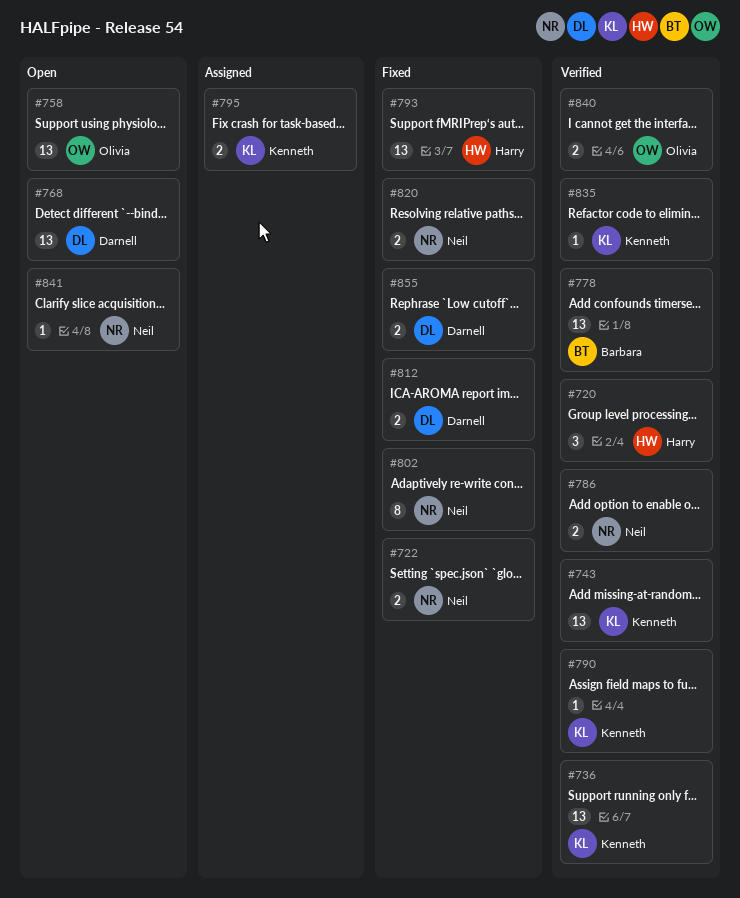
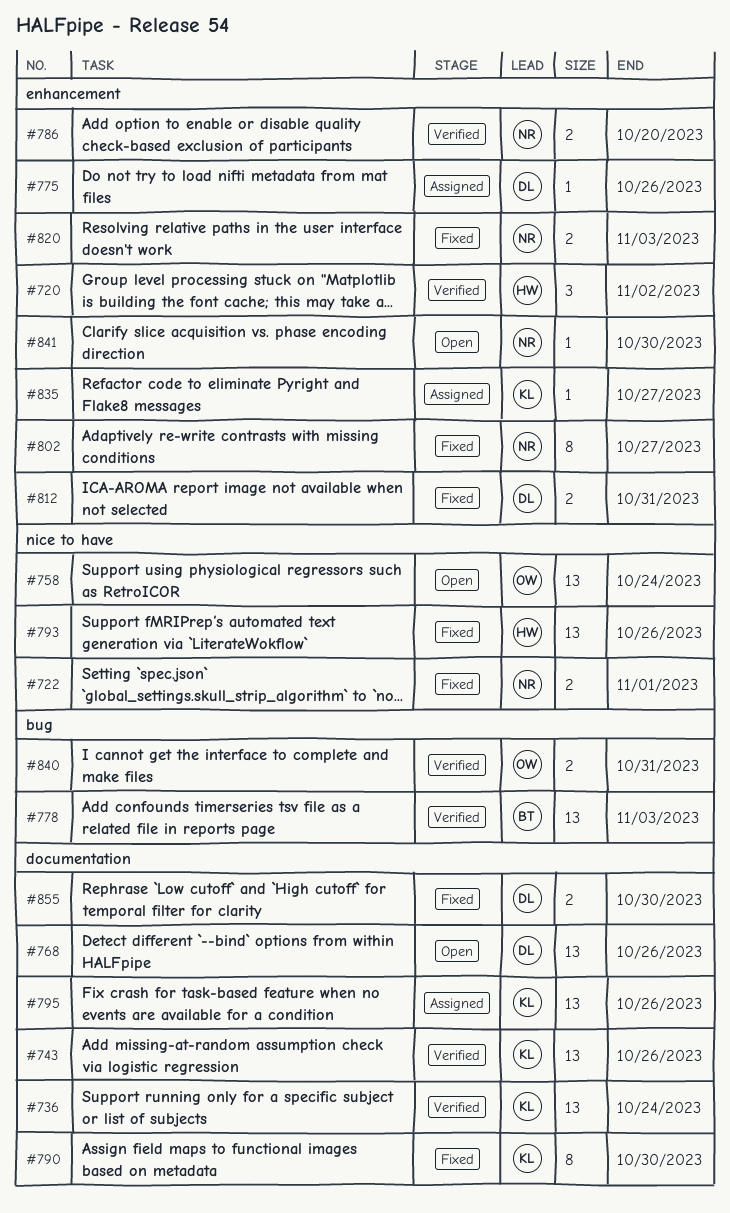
#775: none -> present
#790, status: Verified -> Fixed
#790, estimate: 1 -> 8
#795, estimate: 2 -> 13
#835, status: Verified -> Assigned

